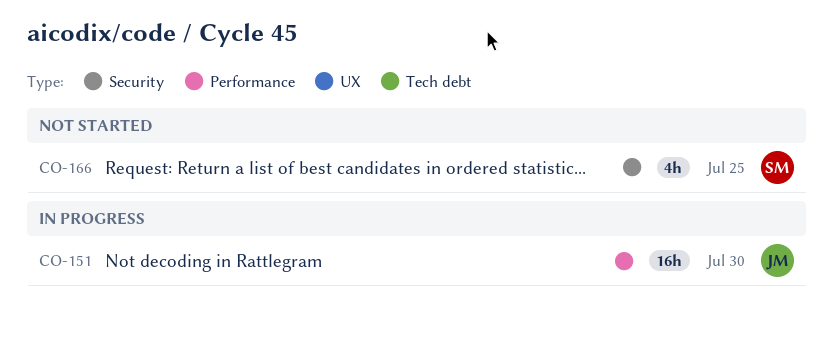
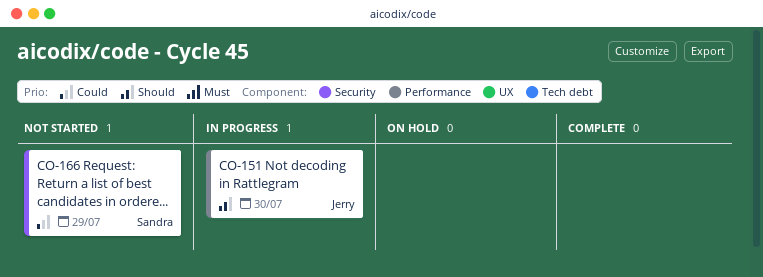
CO-166, due: Jul 25 -> Jul 29

